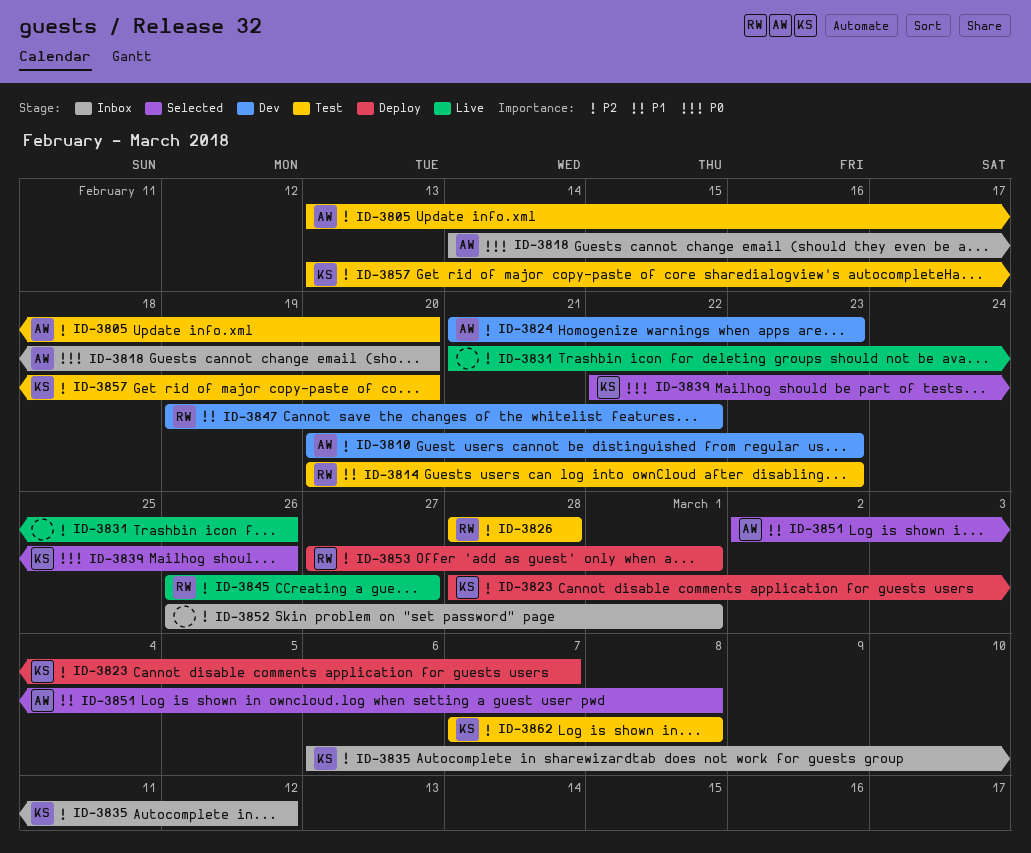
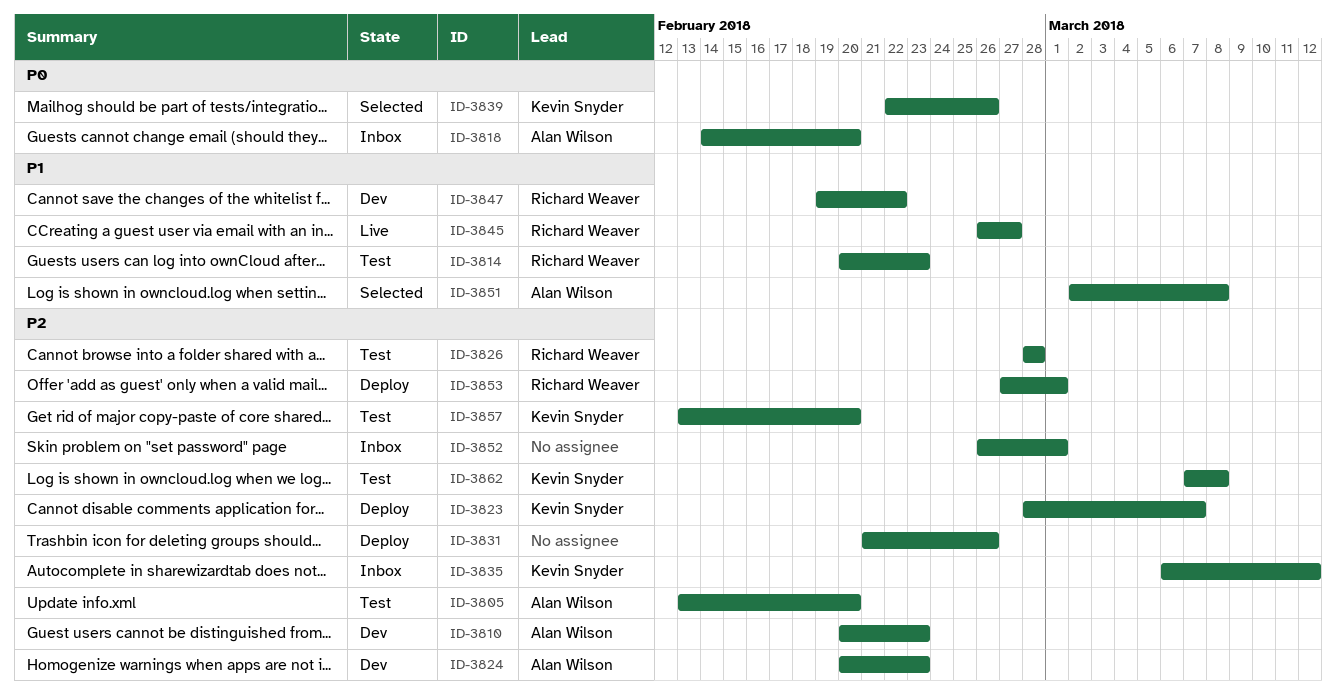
ID-3824, start: Feb 21 -> Feb 20
ID-3831, status: Live -> Deploy
ID-3845, priority: P2 -> P1

